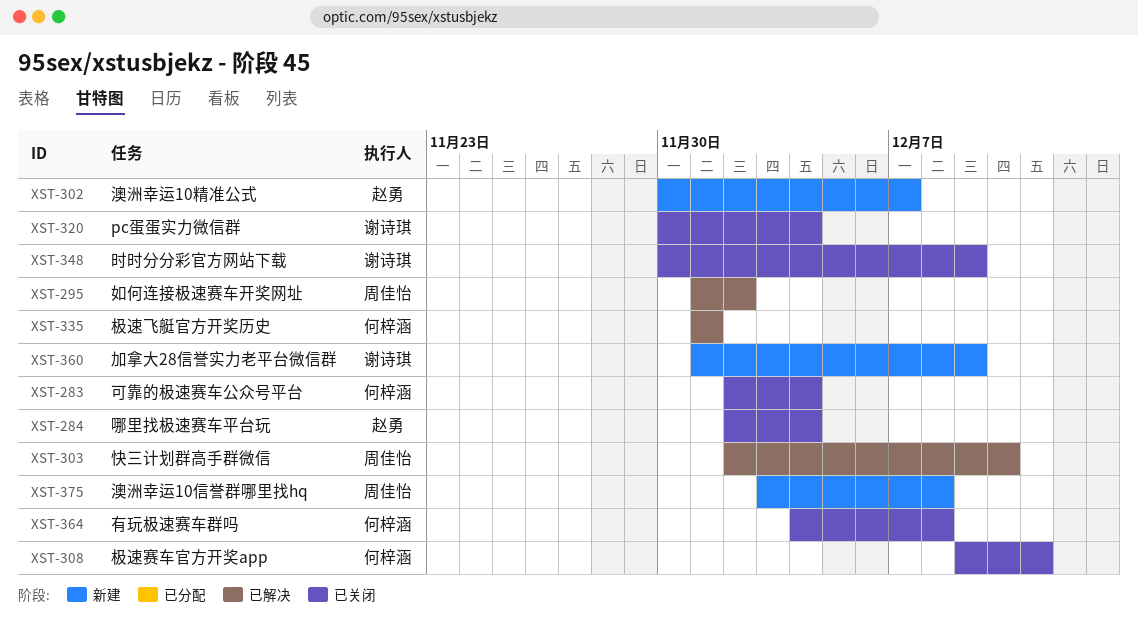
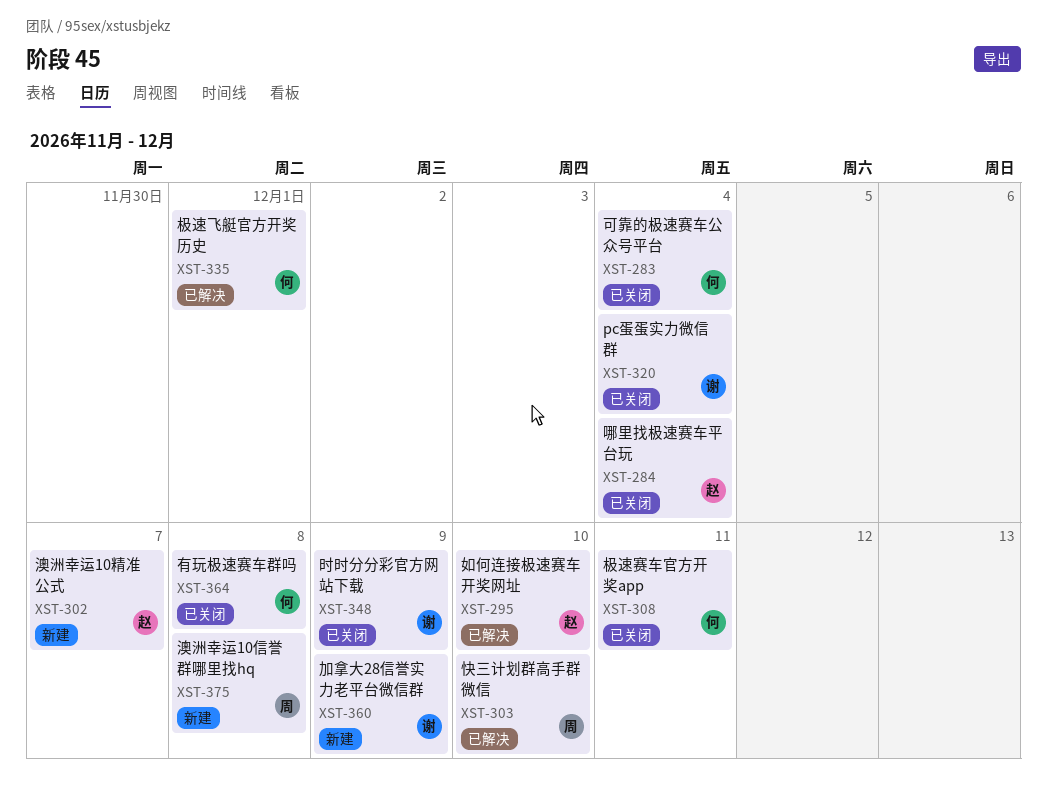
XST-295, owner: 周佳怡 -> 赵勇
XST-295, due: Dec 2 -> Dec 10

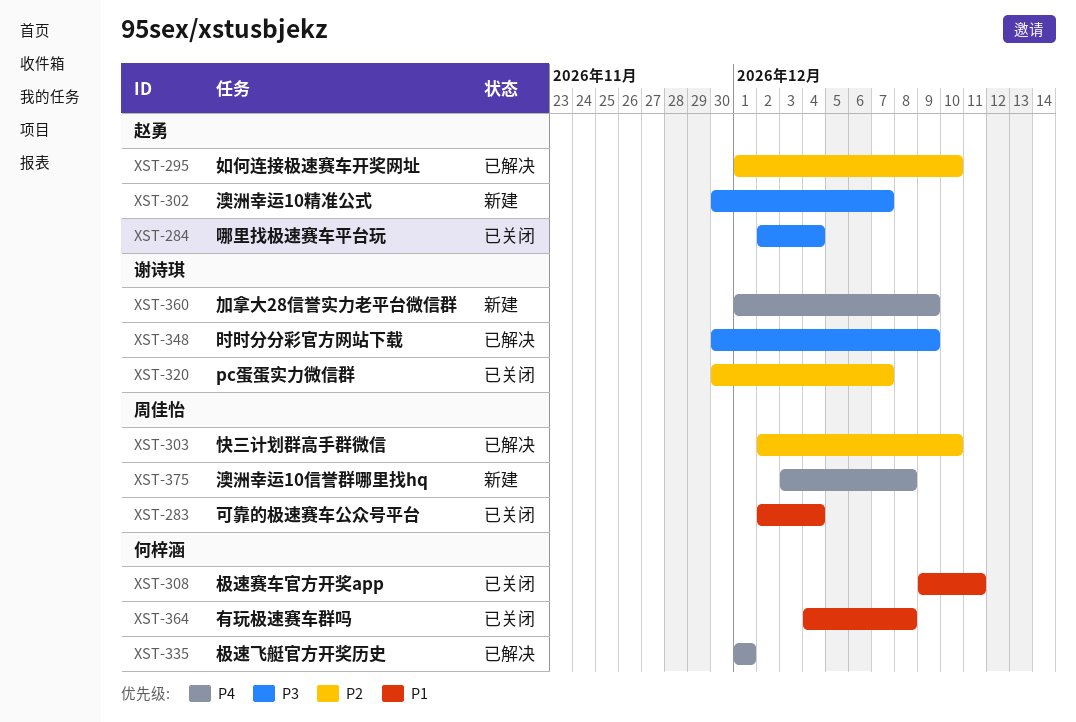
XST-283, owner: 何梓涵 -> 周佳怡
XST-320, due: Dec 4 -> Dec 7
XST-348, status: 已关闭 -> 已解决

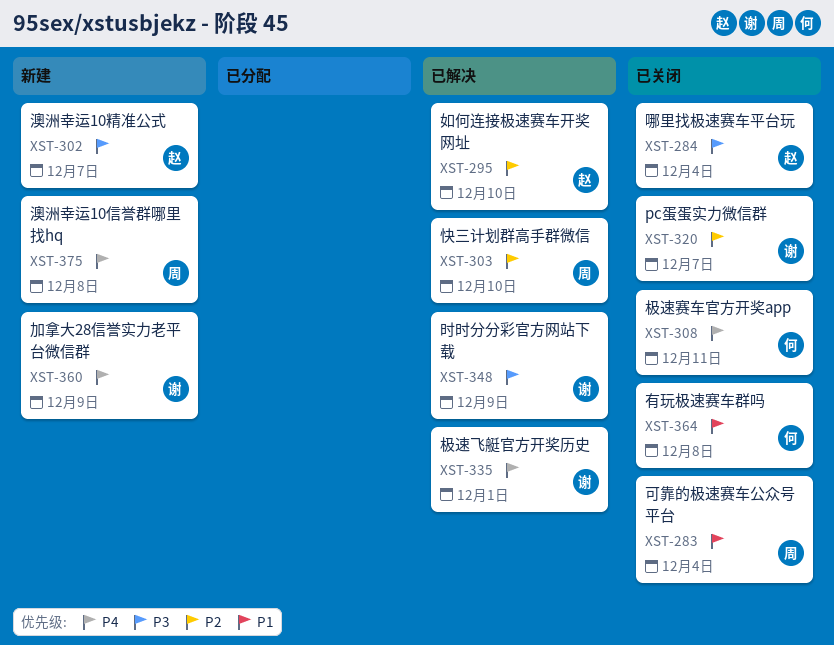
XST-308, priority: P1 -> P4
XST-335, owner: 何梓涵 -> 谢诗琪

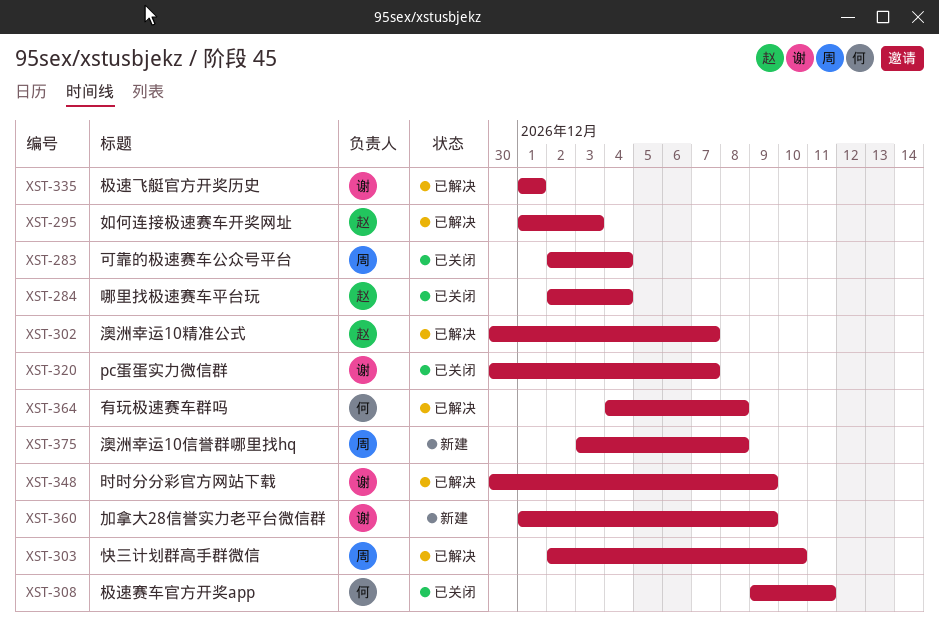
XST-295, due: Dec 10 -> Dec 3
XST-302, status: 新建 -> 已解决
XST-364, status: 已关闭 -> 已解决

